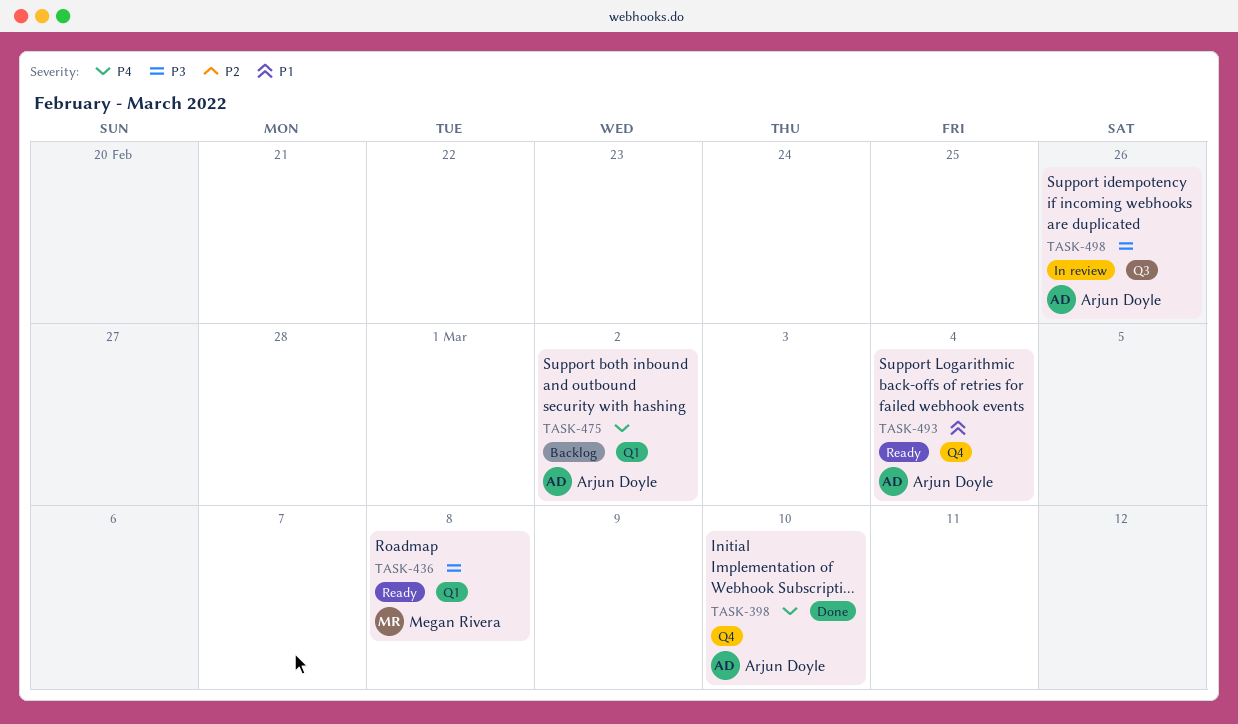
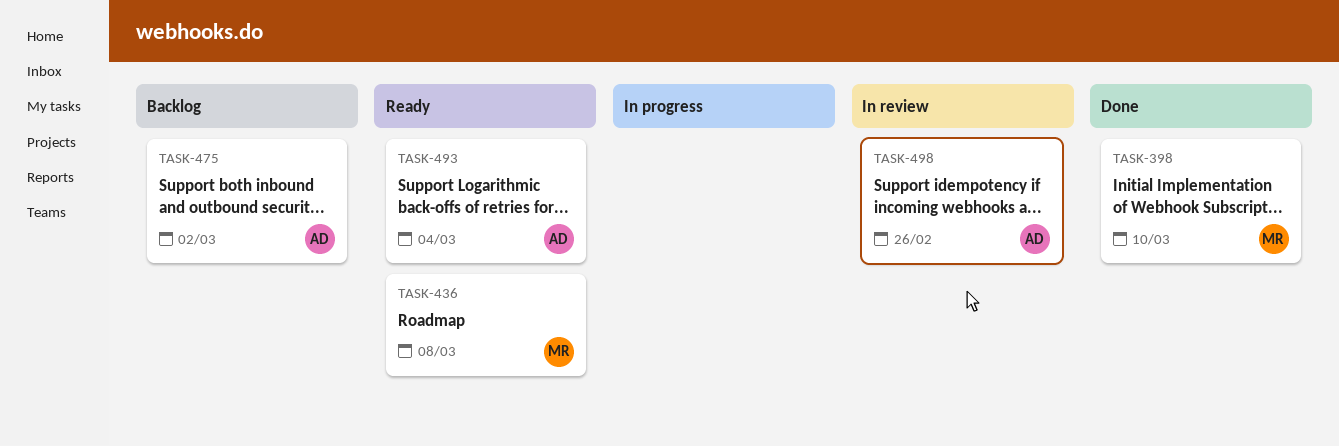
TASK-398, owner: Arjun Doyle -> Megan Rivera

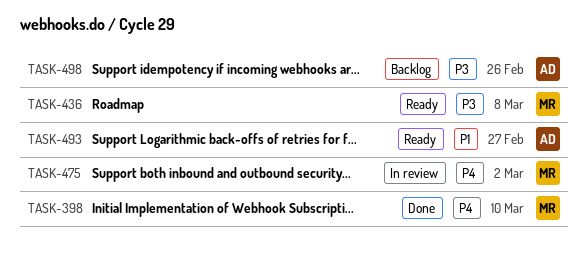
TASK-475, status: Backlog -> In review
TASK-475, owner: AD -> MR
TASK-493, due: Mar 4 -> Feb 27
TASK-498, status: In review -> Backlog

